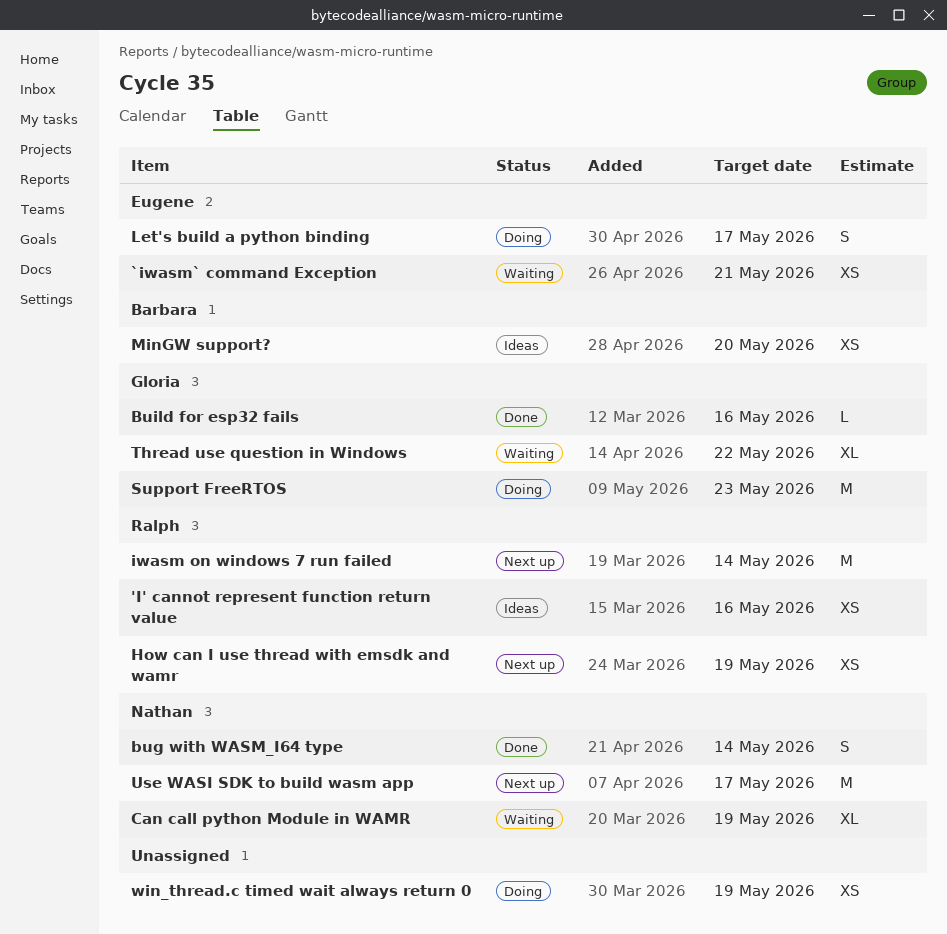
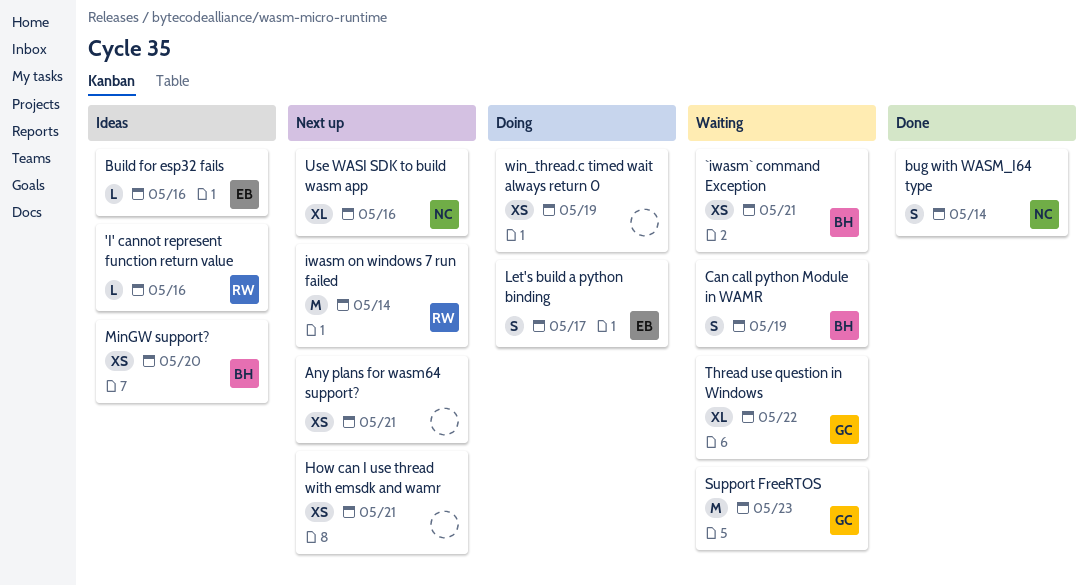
'I' cannot represent function return value, estimate: XS -> L
`iwasm` command Exception, owner: Eugene -> Barbara
Any plans for wasm64 support?: none -> present
Build for esp32 fails, status: Done -> Ideas
Build for esp32 fails, owner: Gloria -> Eugene
Can call python Module in WAMR, owner: Nathan -> Barbara
Can call python Module in WAMR, estimate: XL -> S
How can I use thread with emsdk and wamr, owner: Ralph -> none
How can I use thread with emsdk and wamr, due: May 19 -> May 21
Support FreeRTOS, status: Doing -> Waiting
Use WASI SDK to build wasm app, estimate: M -> XL
Use WASI SDK to build wasm app, due: May 17 -> May 16

